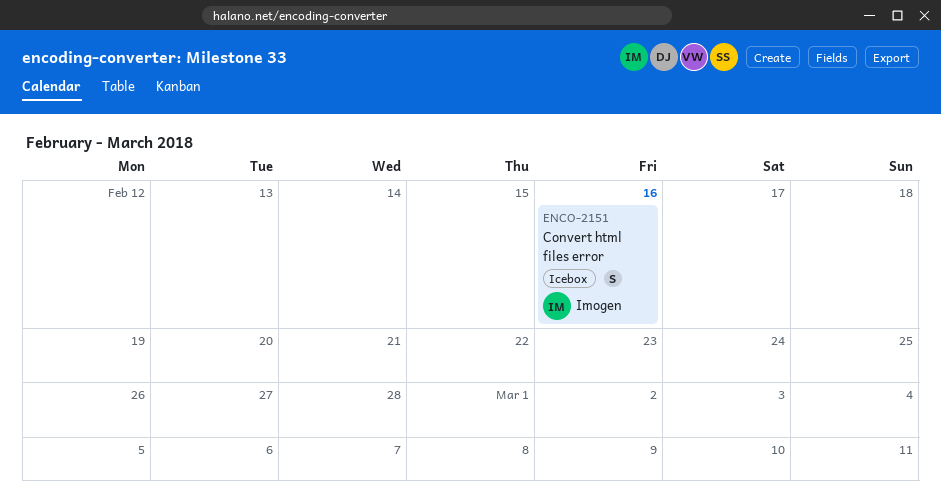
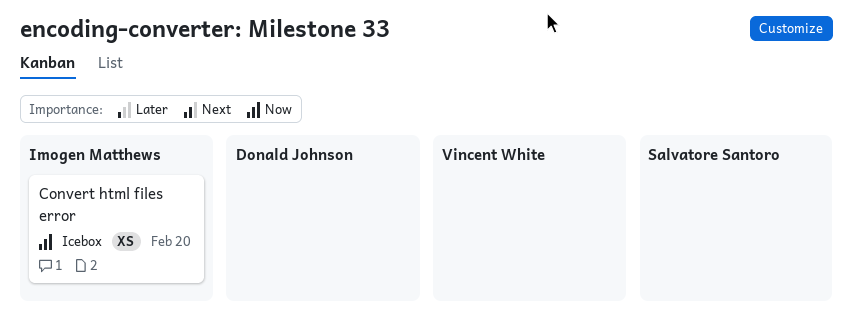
Convert html files error, estimate: S -> XS
Convert html files error, due: Feb 16 -> Feb 20

